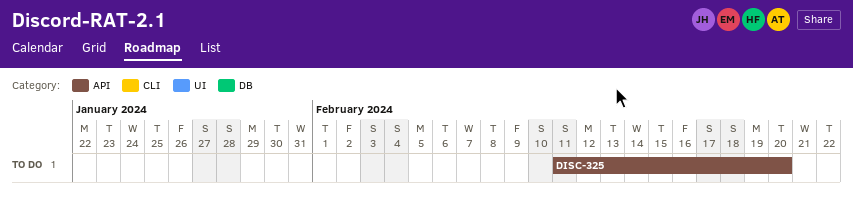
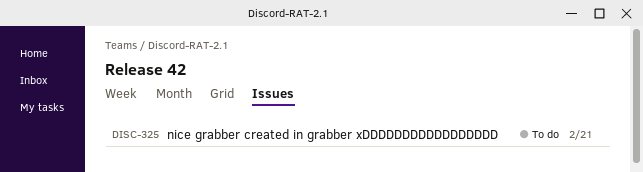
DISC-325, due: Feb 20 -> Feb 21

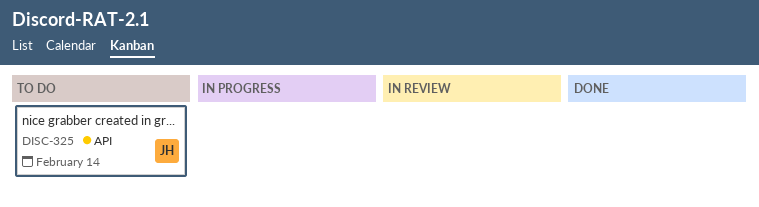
DISC-325, due: Feb 21 -> Feb 14

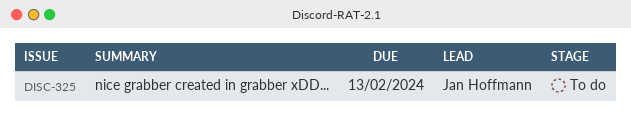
DISC-325, due: Feb 14 -> Feb 13

